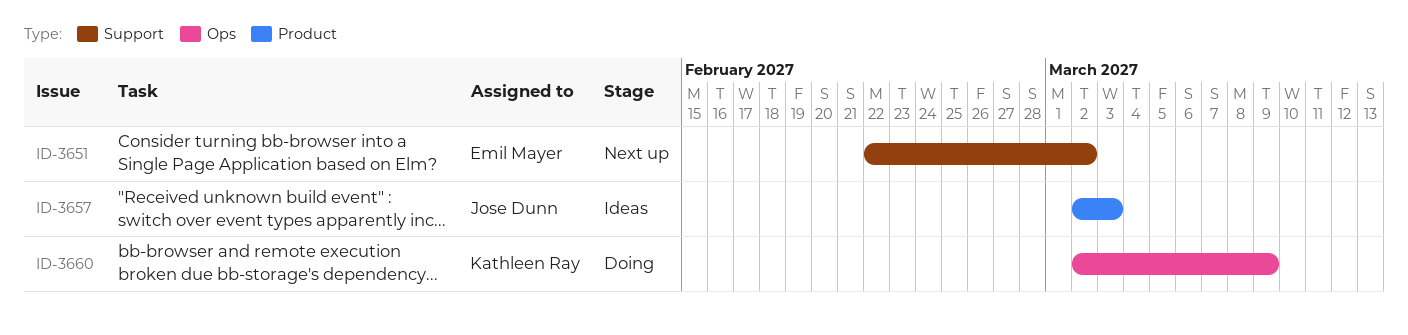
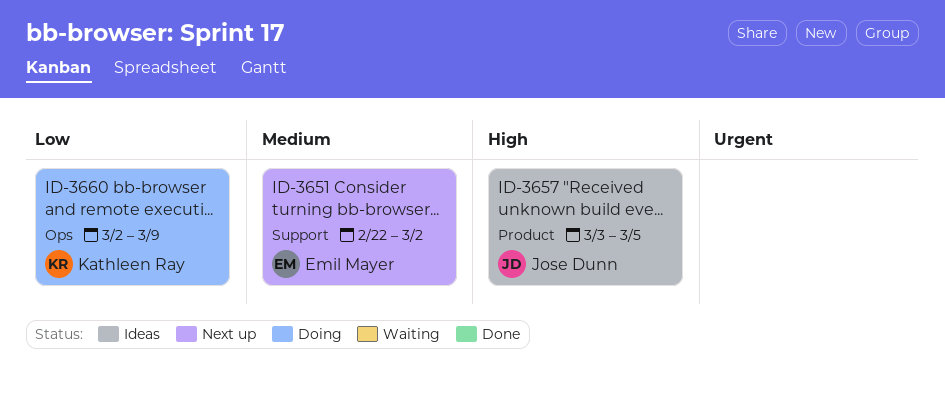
ID-3657, start: Mar 2 -> Mar 3
ID-3657, due: Mar 3 -> Mar 5

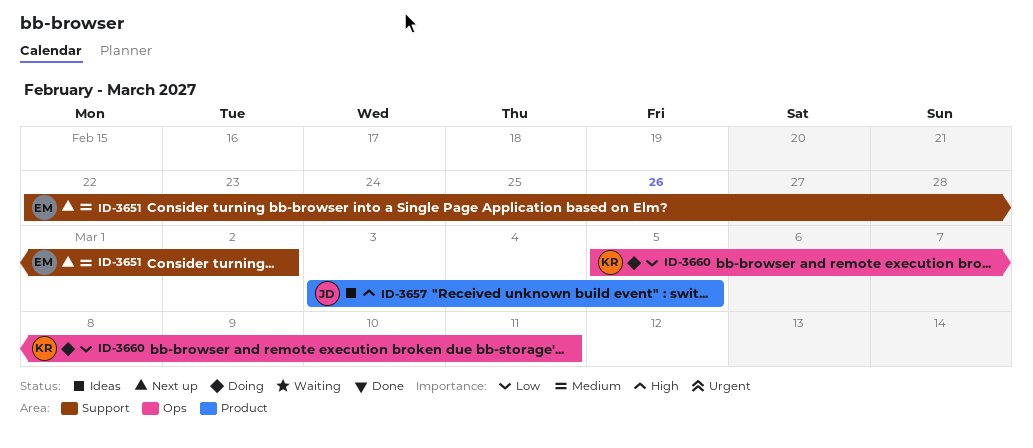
ID-3660, start: Mar 2 -> Mar 5
ID-3660, due: Mar 9 -> Mar 11

